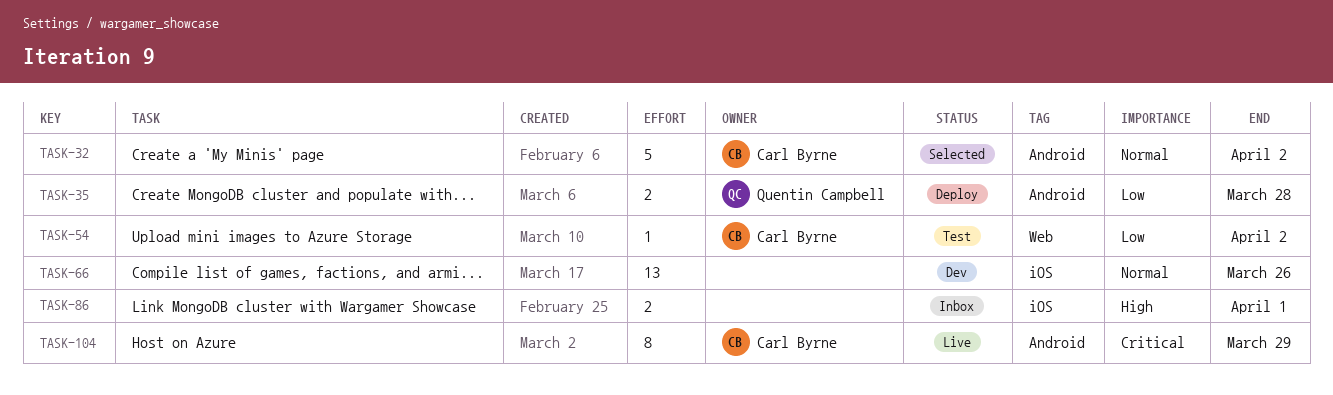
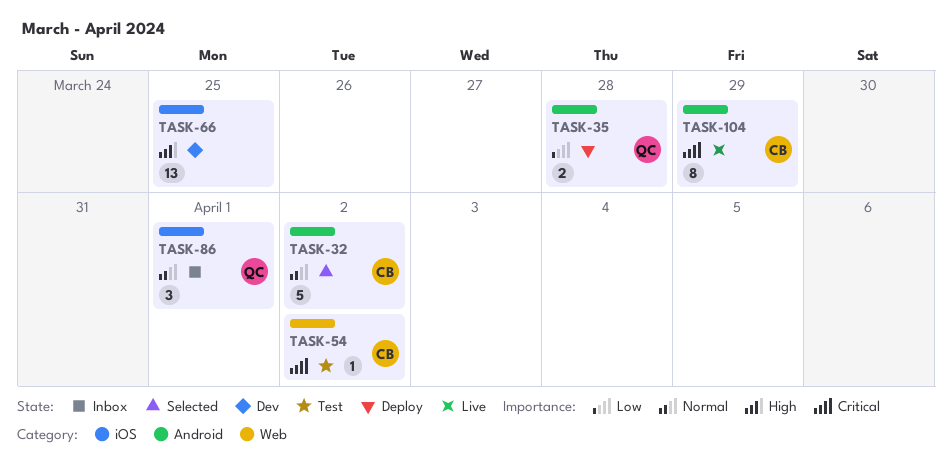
TASK-54, priority: Low -> Critical
TASK-66, priority: Normal -> High
TASK-66, due: Mar 26 -> Mar 25
TASK-86, owner: none -> Quentin Campbell
TASK-86, priority: High -> Normal
TASK-86, estimate: 2 -> 3

